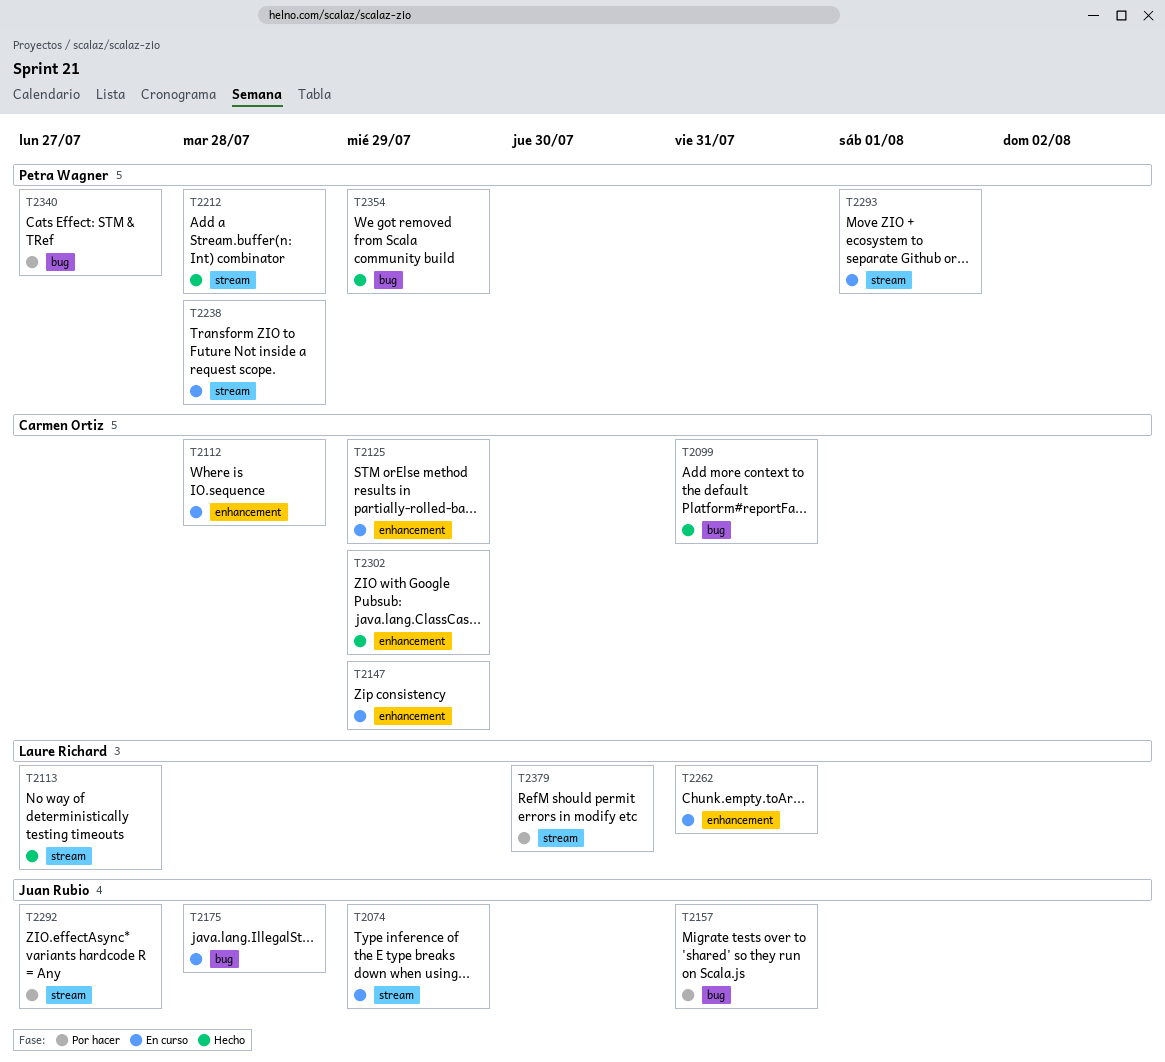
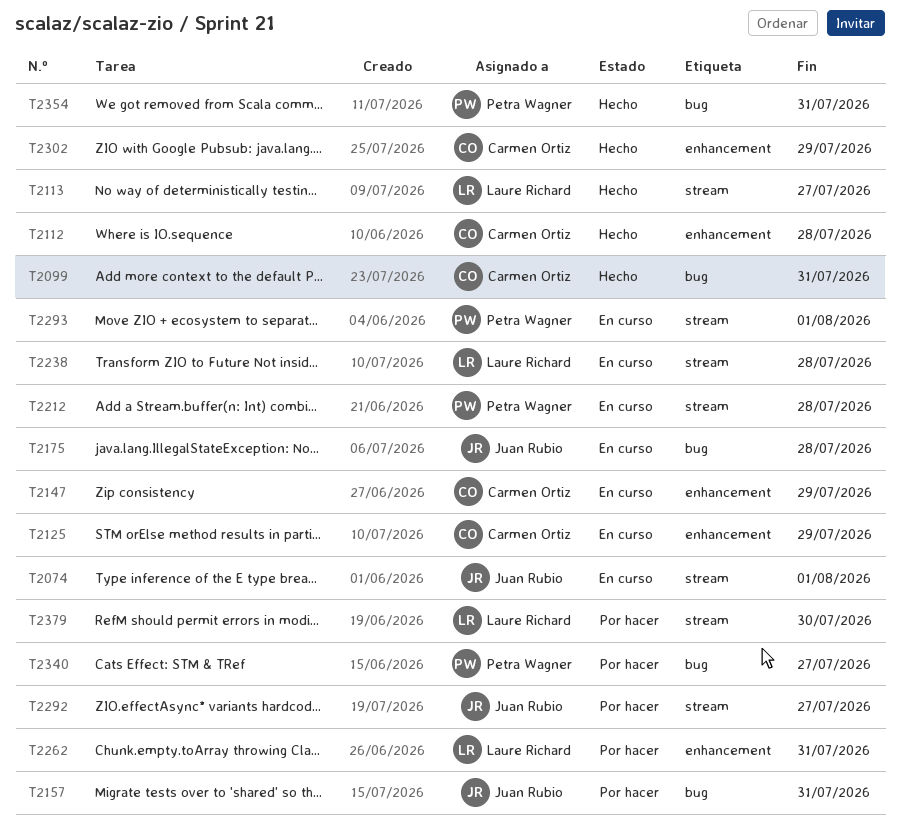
T2074, due: Jul 29 -> Aug 1
T2112, status: En curso -> Hecho
T2212, status: Hecho -> En curso
T2238, owner: Petra Wagner -> Laure Richard
T2262, status: En curso -> Por hacer
T2354, due: Jul 29 -> Jul 31

